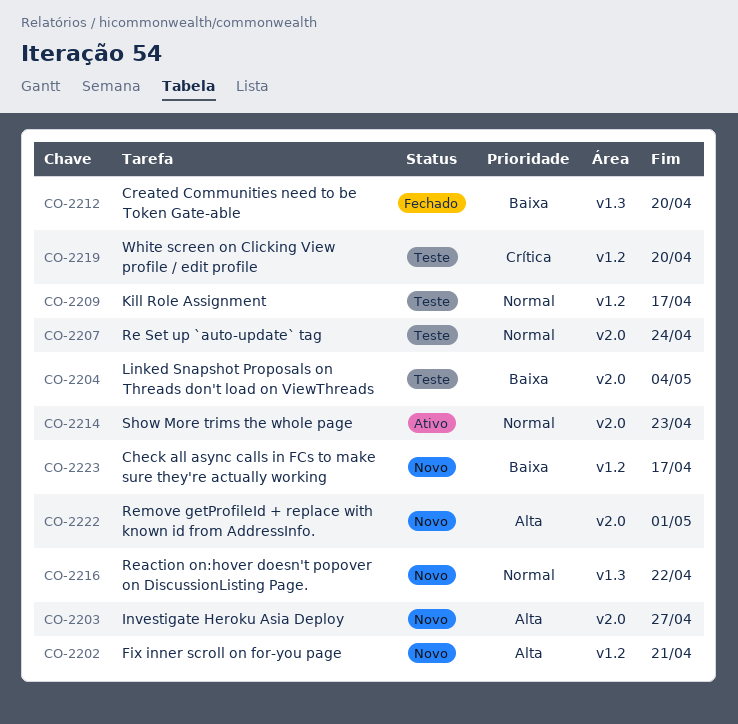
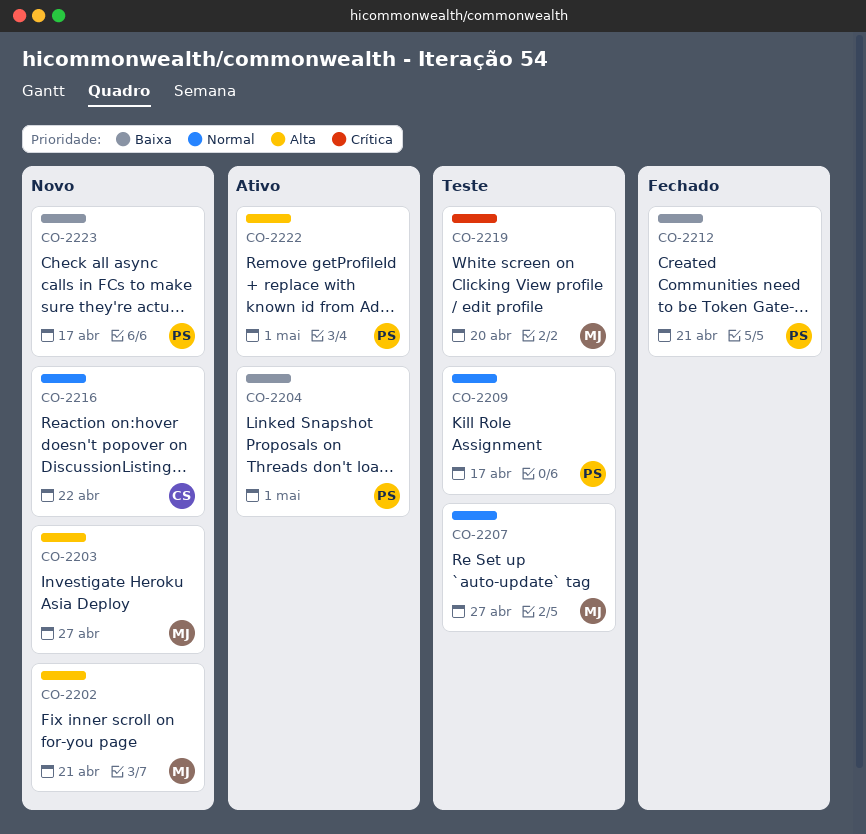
CO-2204, status: Teste -> Ativo
CO-2204, due: May 4 -> May 1
CO-2207, due: Apr 24 -> Apr 27
CO-2212, due: Apr 20 -> Apr 21
CO-2214: present -> none
CO-2222, status: Novo -> Ativo

